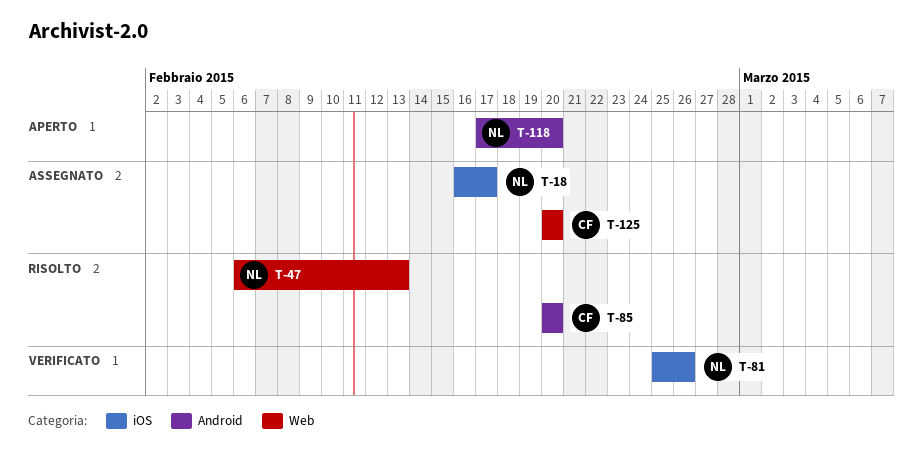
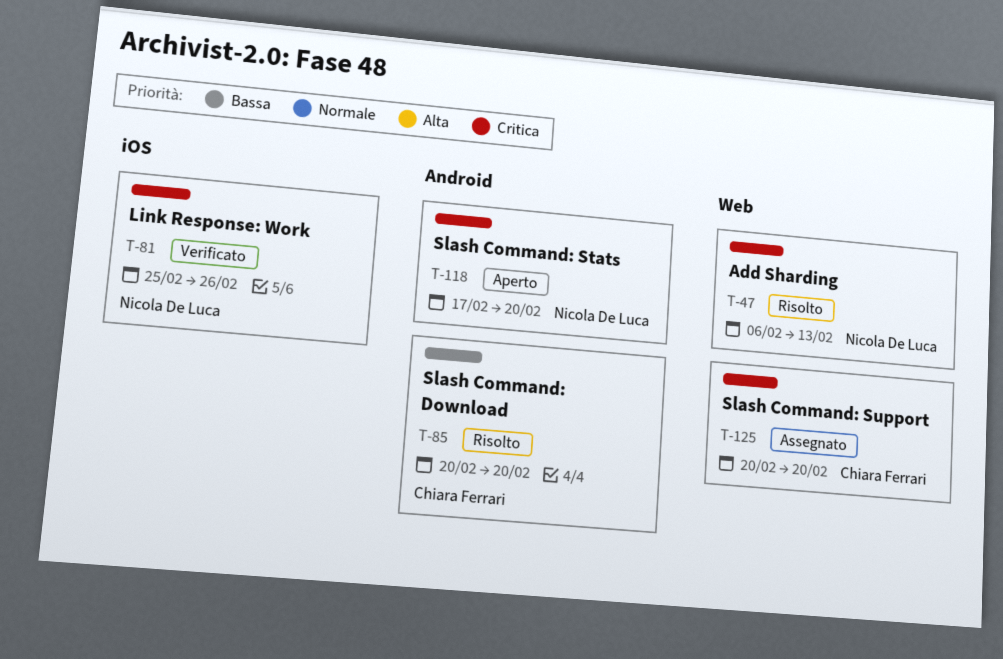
T-18: present -> none

